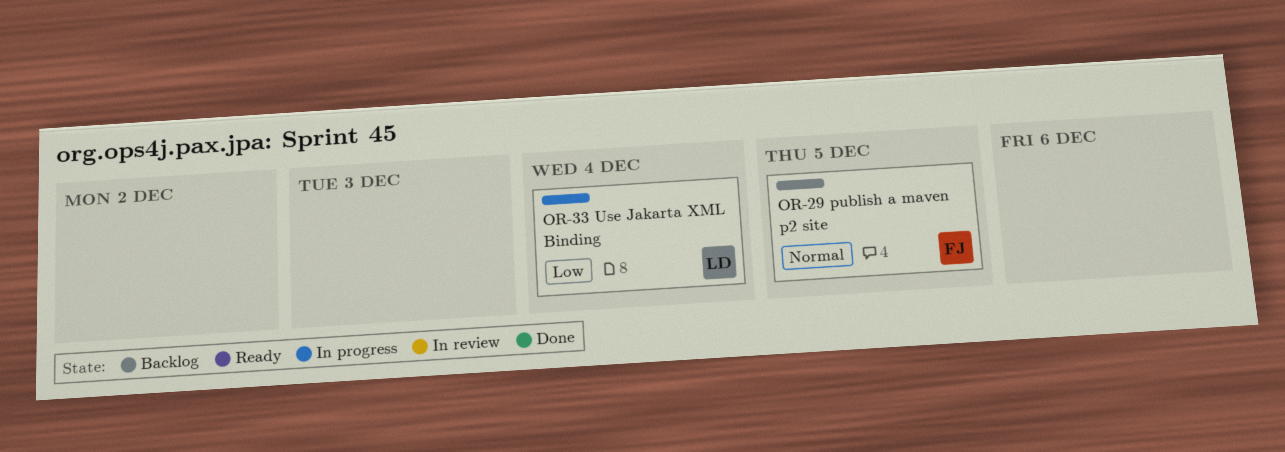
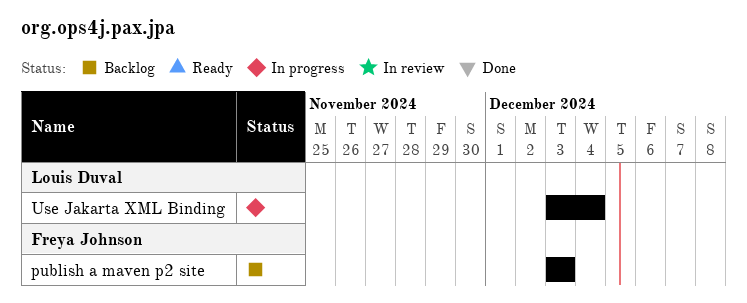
publish a maven p2 site, due: Dec 5 -> Dec 3

